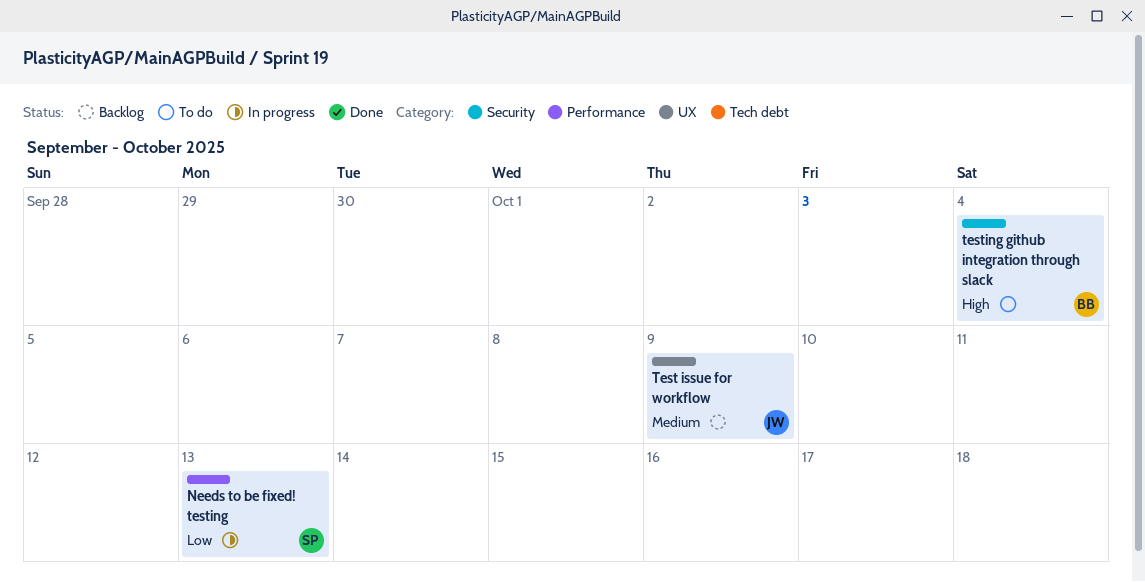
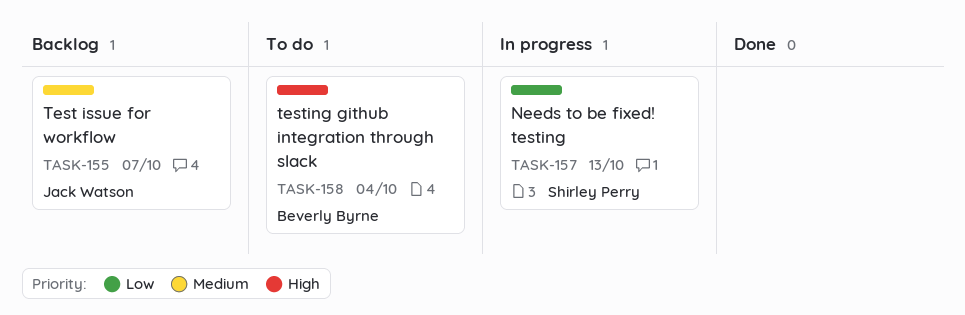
Test issue for workflow, due: Oct 9 -> Oct 7

